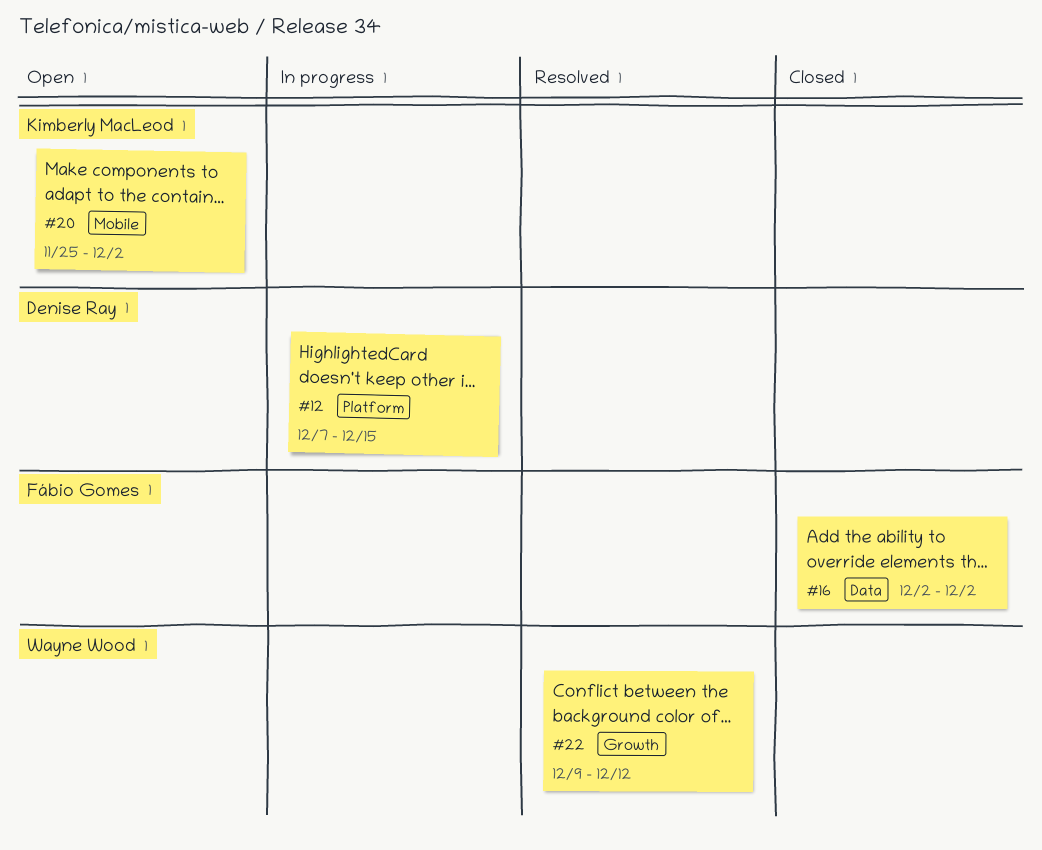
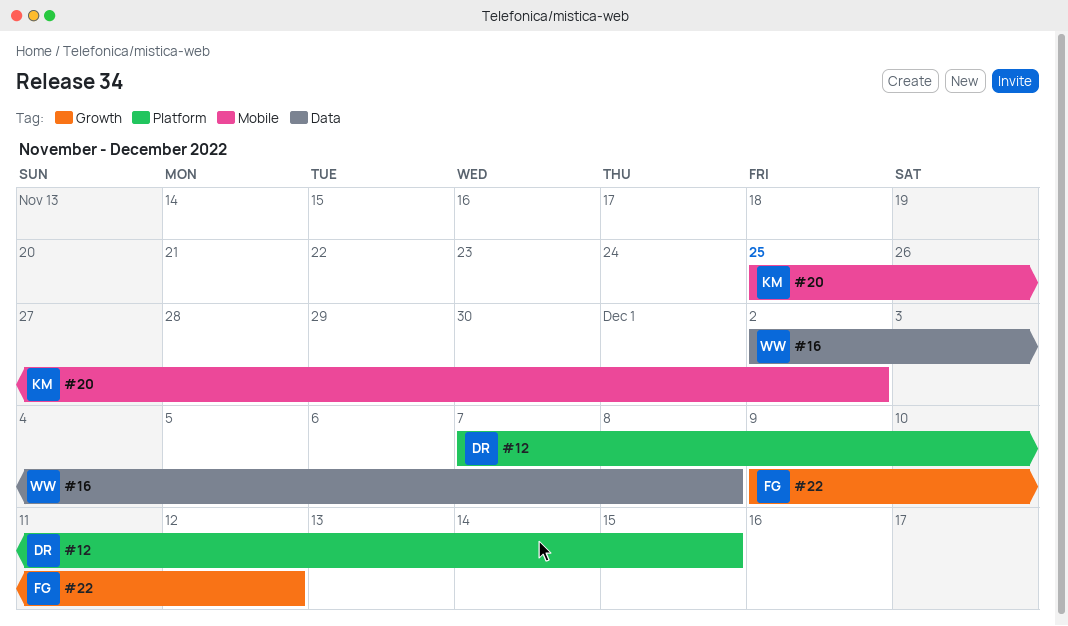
#16, owner: Fábio Gomes -> Wayne Wood
#16, due: Dec 2 -> Dec 8
#22, owner: Wayne Wood -> Fábio Gomes

